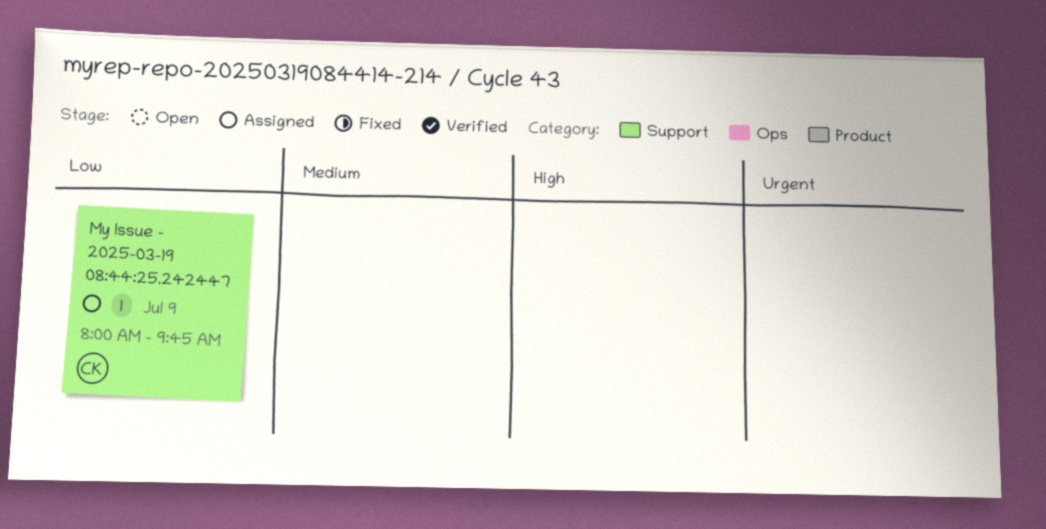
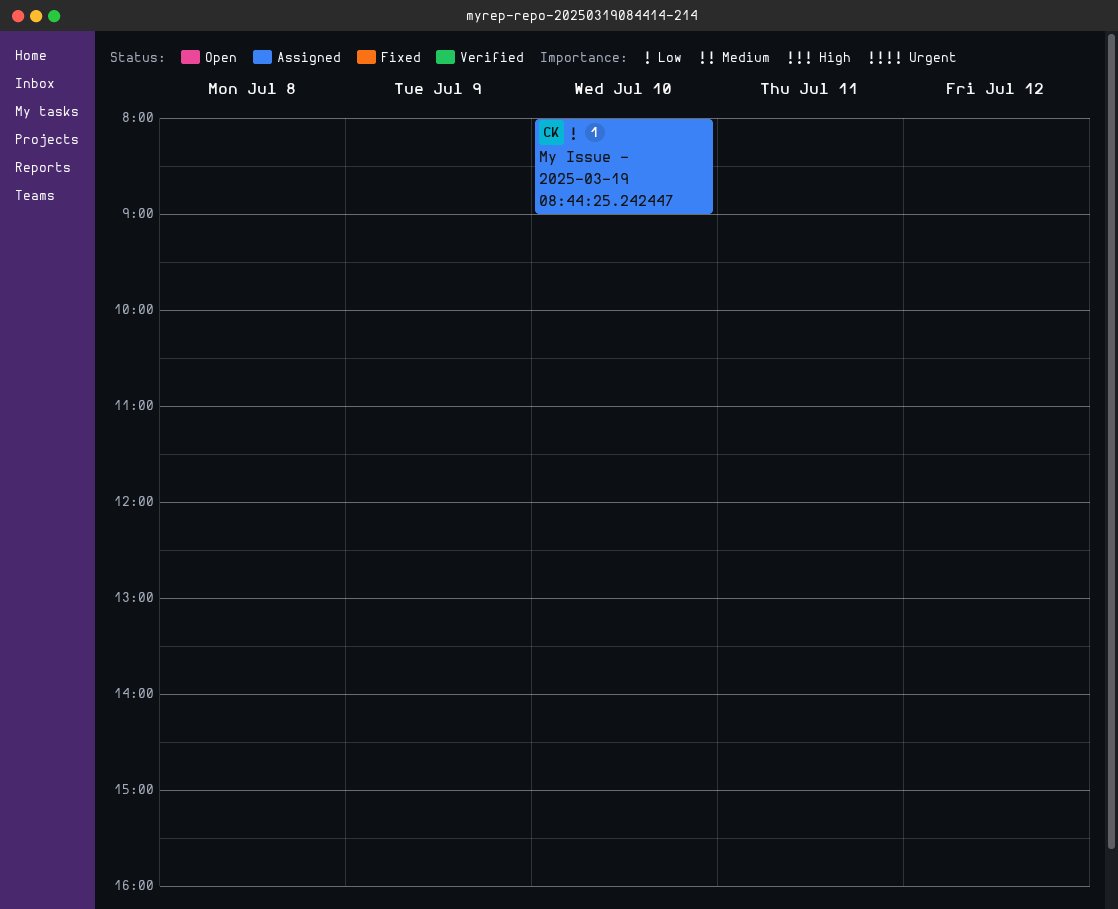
My Issue - 2025-03-19 08:44:25.242447, day: Jul 9 -> Jul 10
My Issue - 2025-03-19 08:44:25.242447, ends: 09:45 -> 09:00

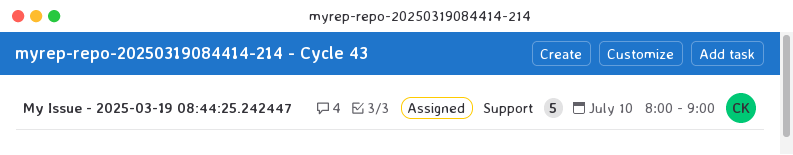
My Issue - 2025-03-19 08:44:25.242447, estimate: 1 -> 5

